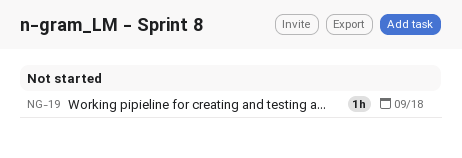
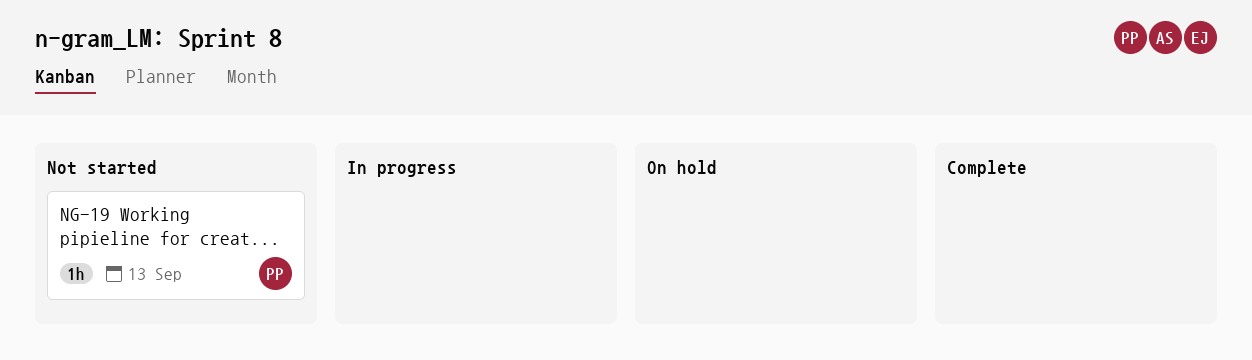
NG-19, due: Sep 18 -> Sep 13

